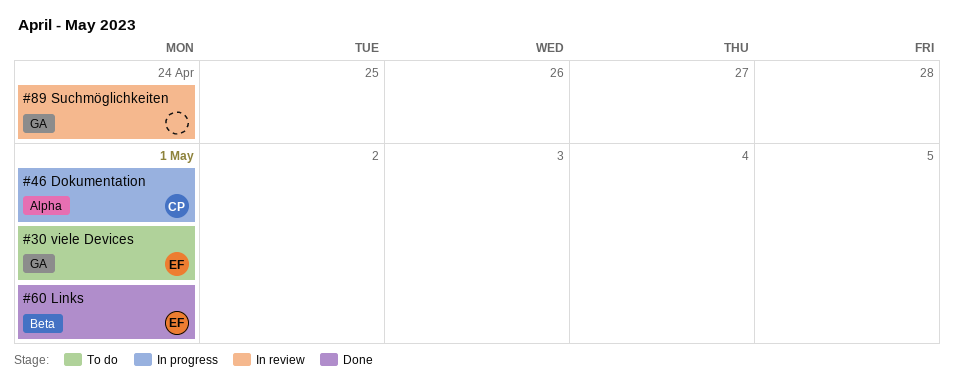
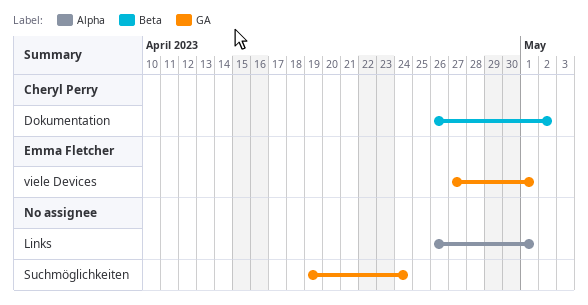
Dokumentation, label: Alpha -> Beta
Dokumentation, due: May 1 -> May 2
Links, owner: Emma Fletcher -> none
Links, label: Beta -> Alpha

